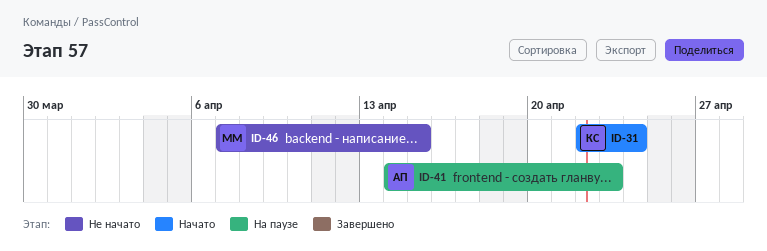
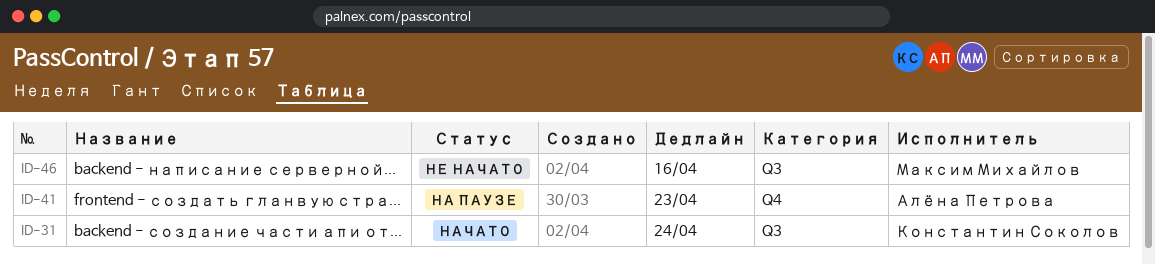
ID-46, due: Apr 15 -> Apr 16

